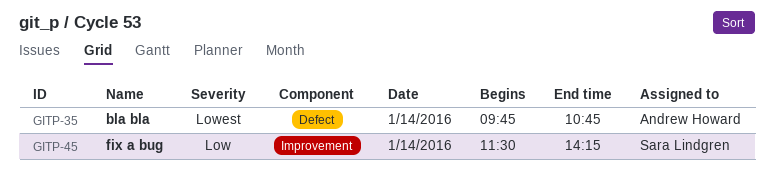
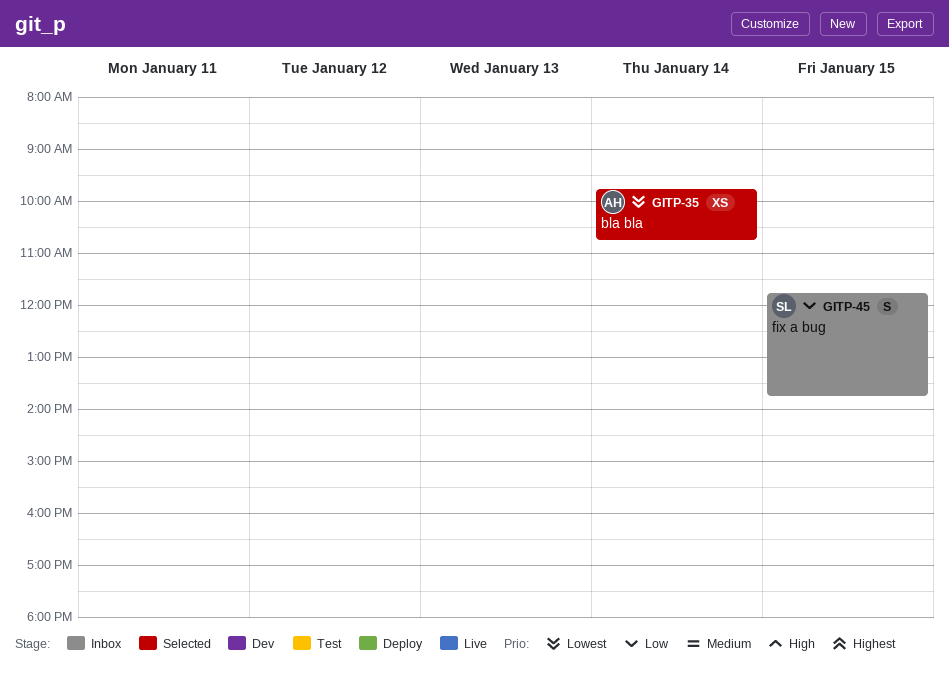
GITP-45, day: Jan 14 -> Jan 15
GITP-45, begins: 11:30 -> 11:45
GITP-45, ends: 14:15 -> 13:45

